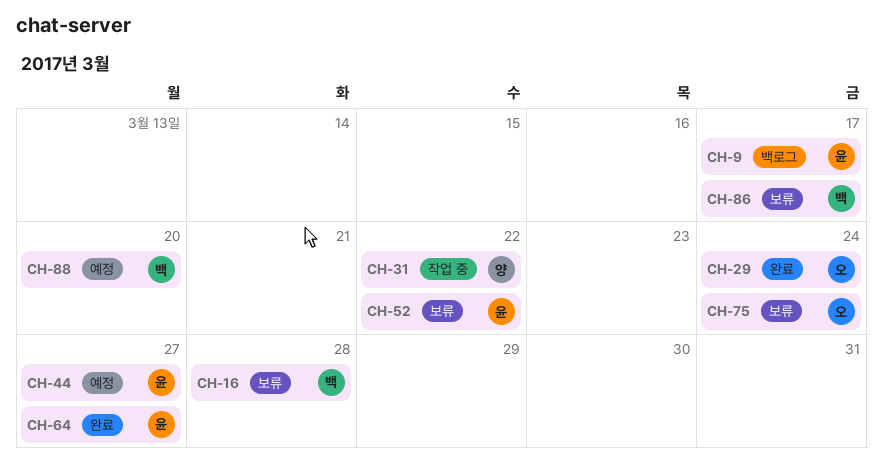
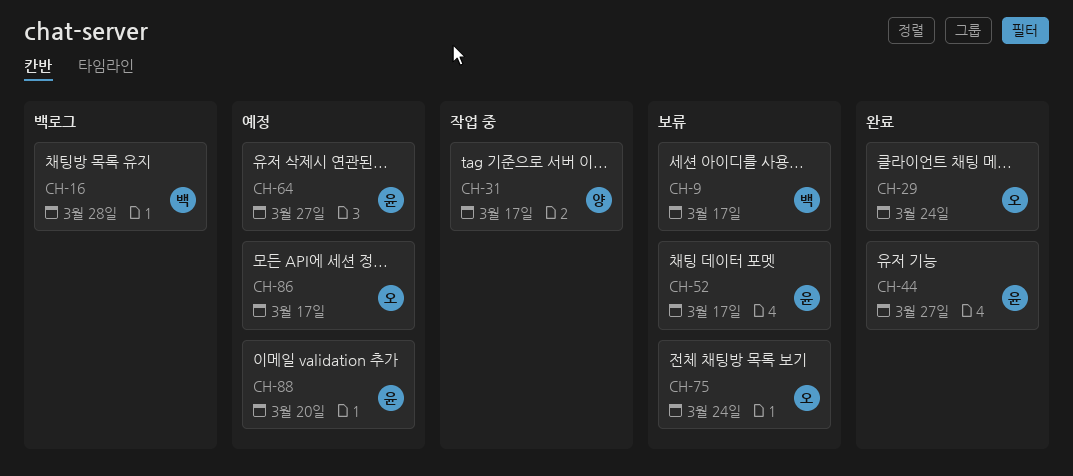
CH-9, status: 백로그 -> 보류
CH-9, owner: 윤 -> 백
CH-16, status: 보류 -> 백로그
CH-31, due: Mar 22 -> Mar 17
CH-44, status: 예정 -> 완료
CH-52, due: Mar 22 -> Mar 17
CH-64, status: 완료 -> 예정
CH-86, status: 보류 -> 예정
CH-86, owner: 백 -> 오
CH-88, owner: 백 -> 윤

